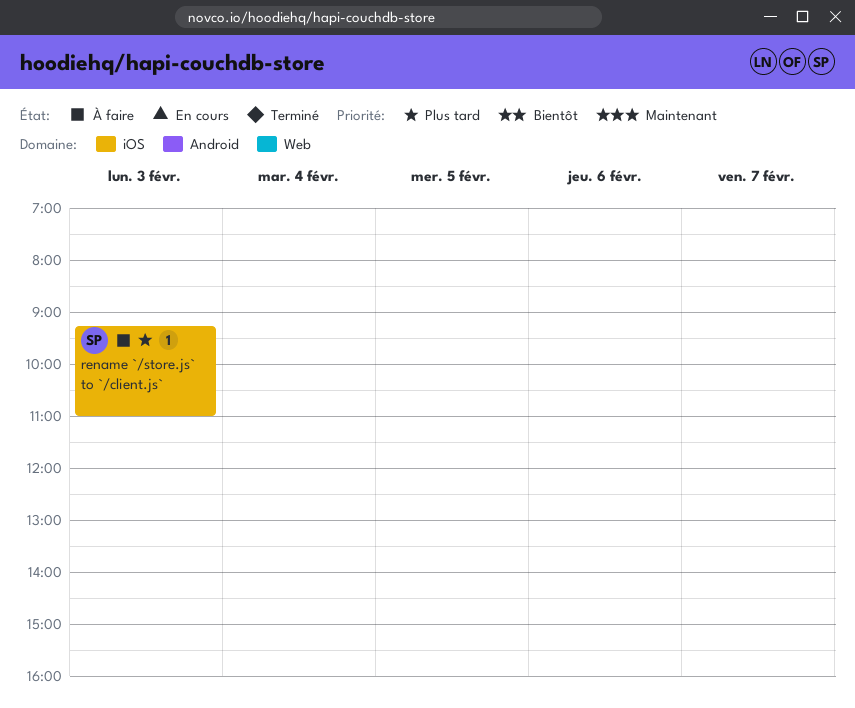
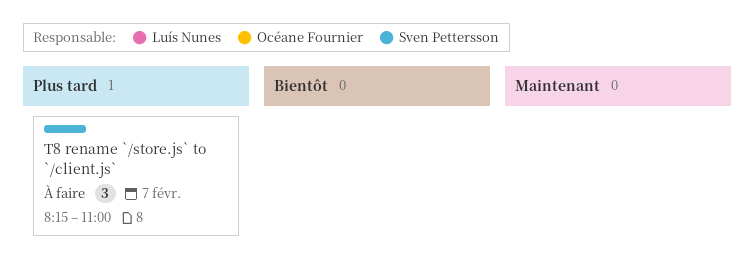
rename `/store.js` to `/client.js`, estimate: 1 -> 3
rename `/store.js` to `/client.js`, day: Feb 3 -> Feb 7
rename `/store.js` to `/client.js`, begins: 09:15 -> 08:15

